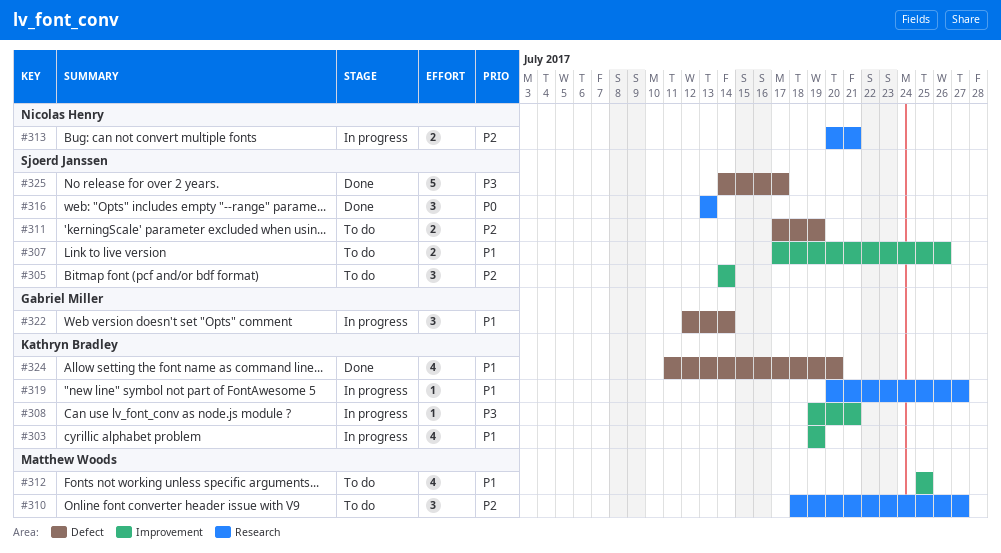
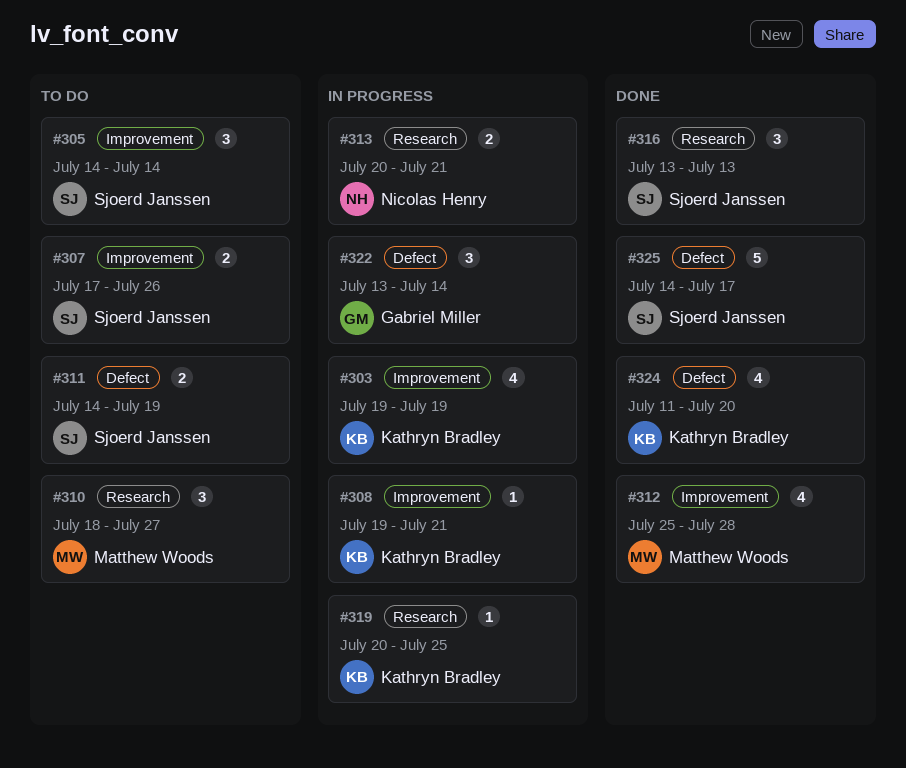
#311, start: Jul 17 -> Jul 14
#312, status: To do -> Done
#312, due: Jul 25 -> Jul 28
#319, due: Jul 27 -> Jul 25
#322, start: Jul 12 -> Jul 13

